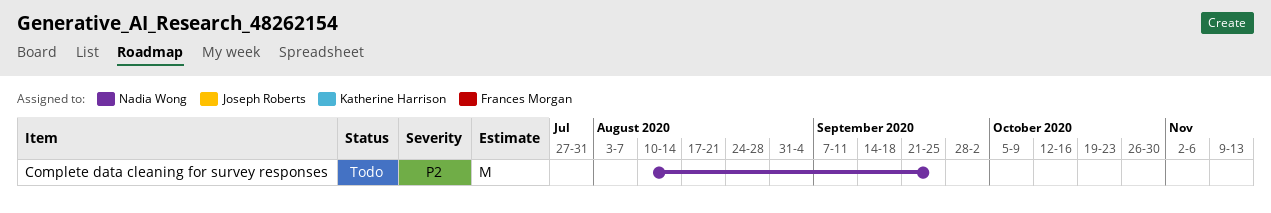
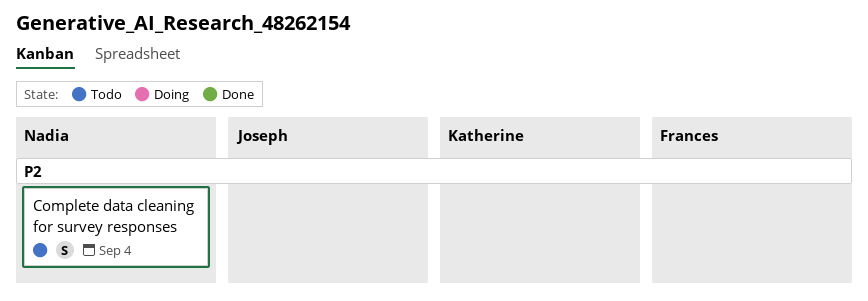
Complete data cleaning for survey responses, estimate: M -> S
Complete data cleaning for survey responses, due: Sep 25 -> Sep 4

